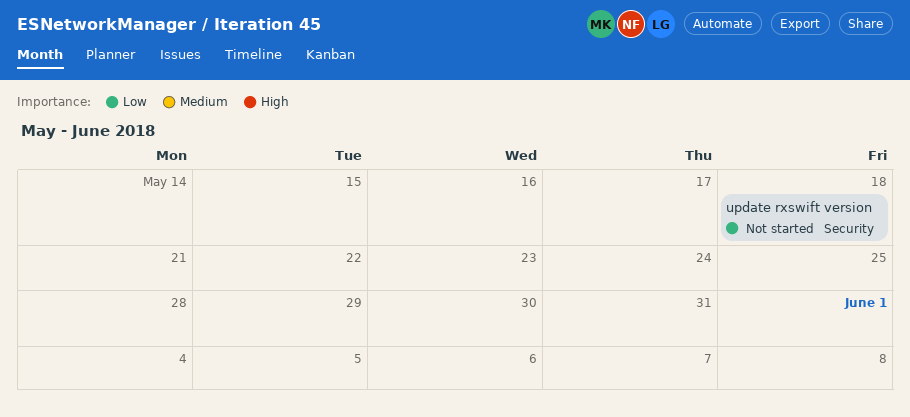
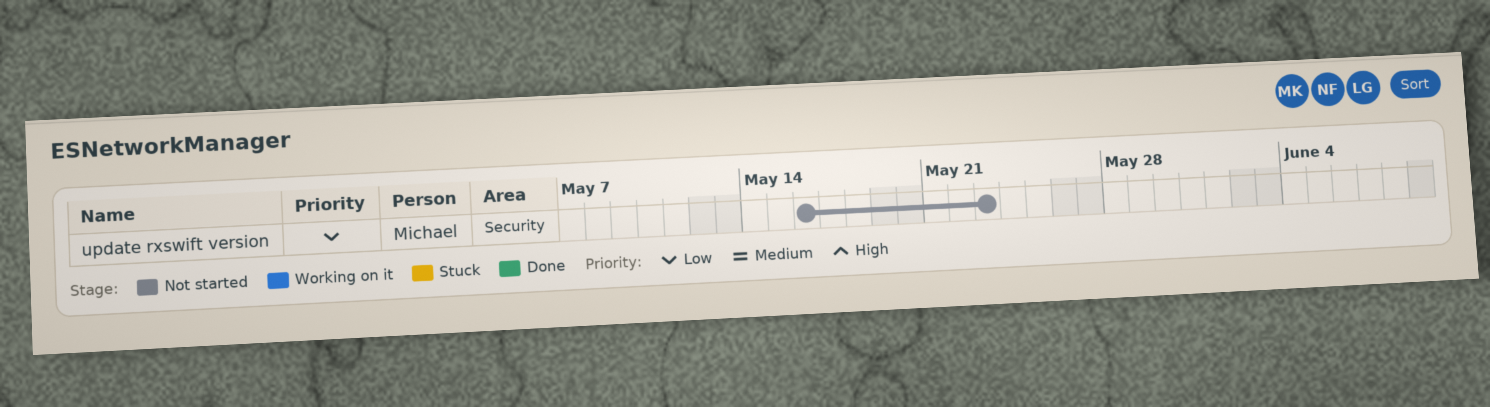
update rxswift version, due: May 18 -> May 23

